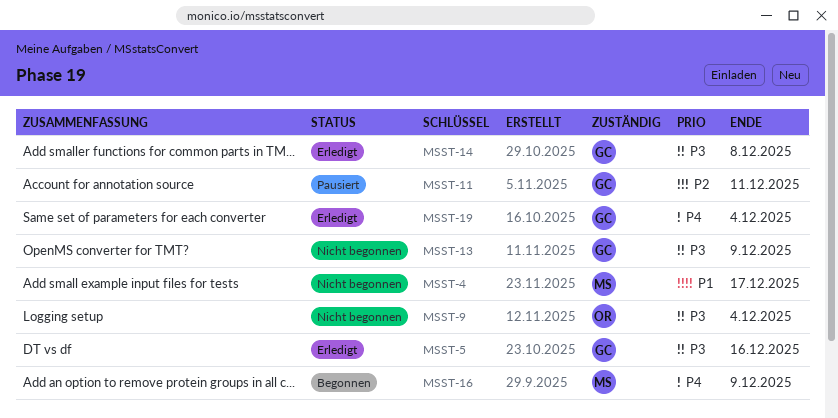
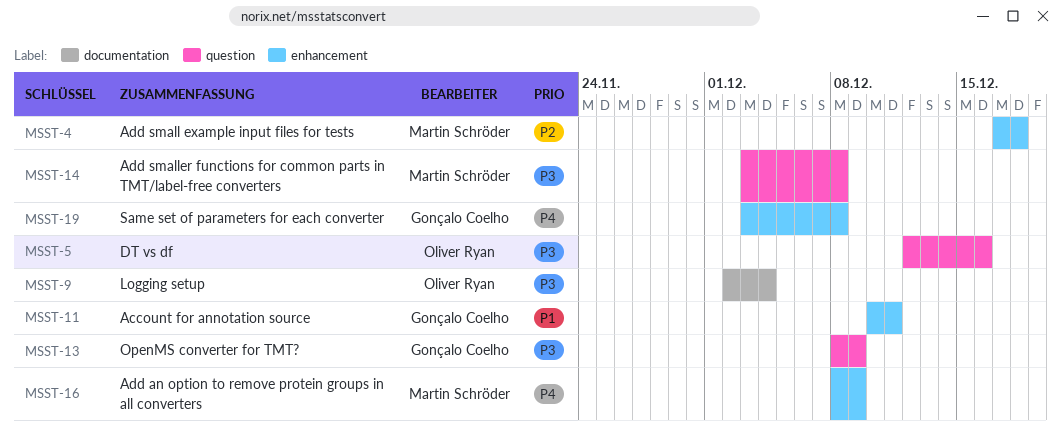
MSST-4, priority: P1 -> P2
MSST-4, due: Dec 17 -> Dec 18
MSST-5, owner: Gonçalo Coelho -> Oliver Ryan
MSST-11, priority: P2 -> P1
MSST-14, owner: Gonçalo Coelho -> Martin Schröder
MSST-19, due: Dec 4 -> Dec 8

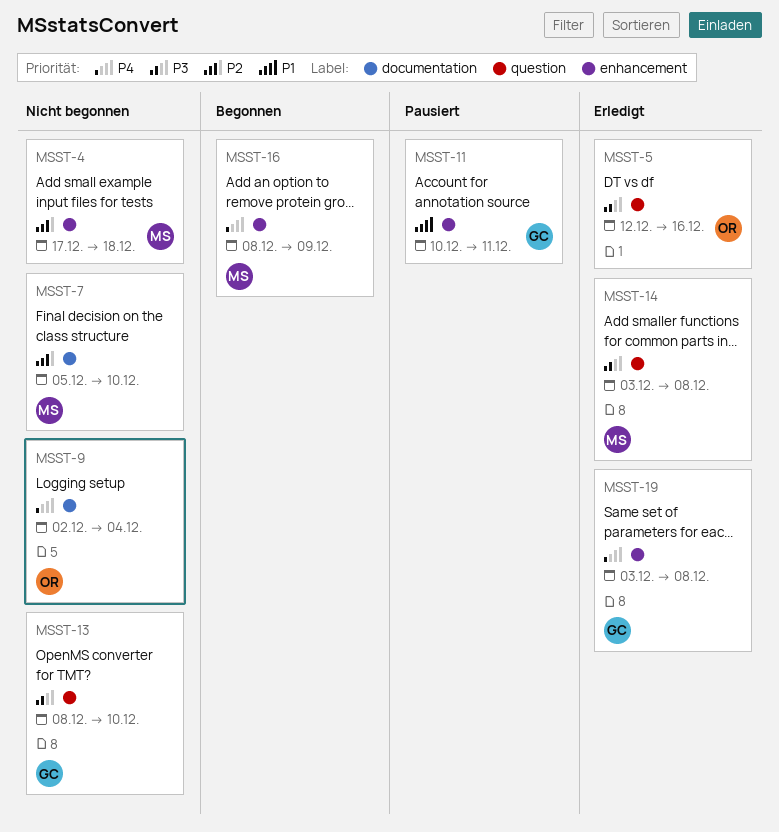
MSST-7: none -> present
MSST-9, priority: P3 -> P4
MSST-13, due: Dec 9 -> Dec 10

